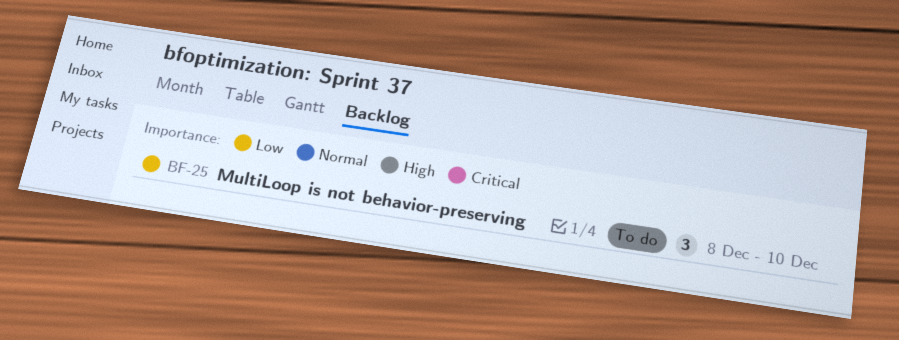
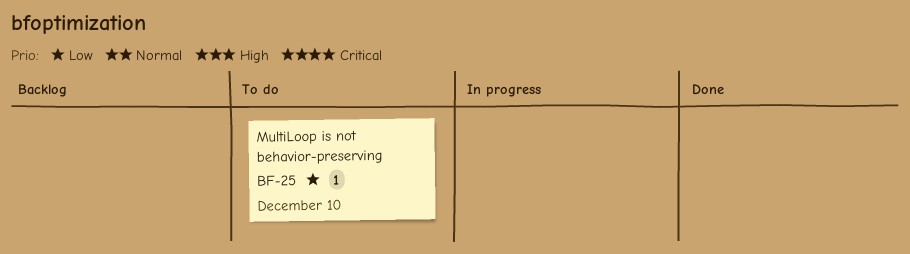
BF-25, estimate: 3 -> 1

